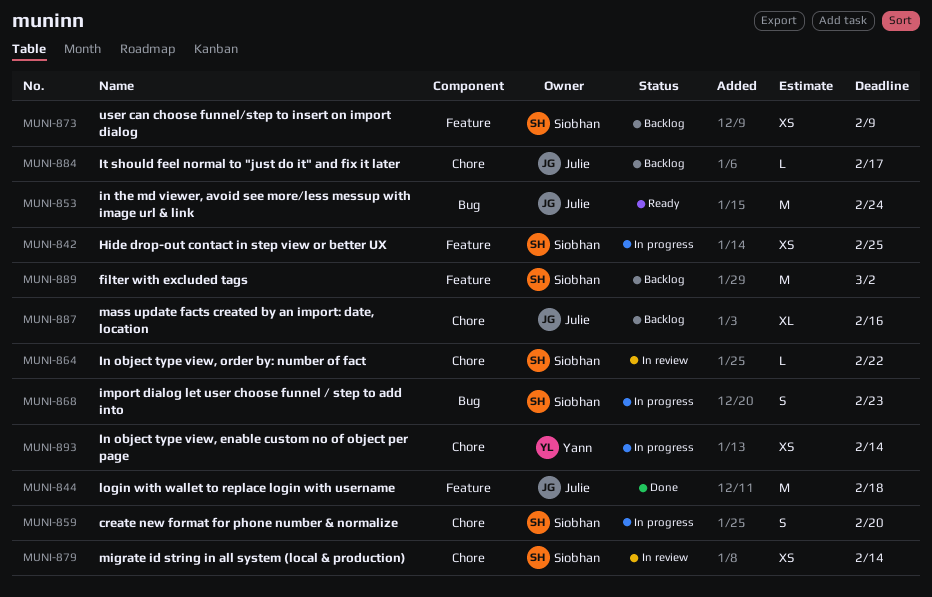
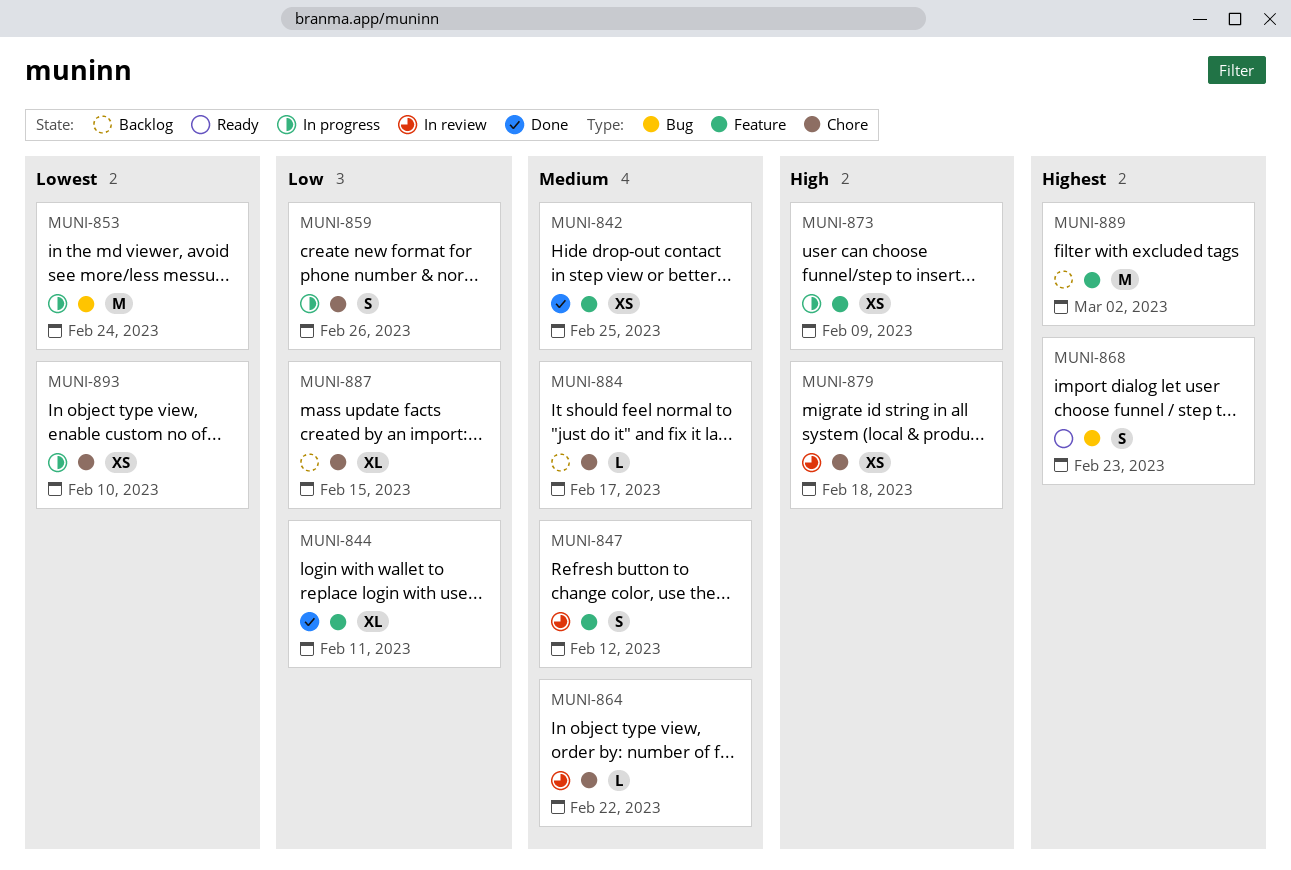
MUNI-842, status: In progress -> Done
MUNI-844, estimate: M -> XL
MUNI-844, due: Feb 18 -> Feb 11
MUNI-847: none -> present
MUNI-853, status: Ready -> In progress
MUNI-859, due: Feb 20 -> Feb 26
MUNI-868, status: In progress -> Ready
MUNI-873, status: Backlog -> In progress
MUNI-879, due: Feb 14 -> Feb 18
MUNI-887, due: Feb 16 -> Feb 15
MUNI-893, due: Feb 14 -> Feb 10

